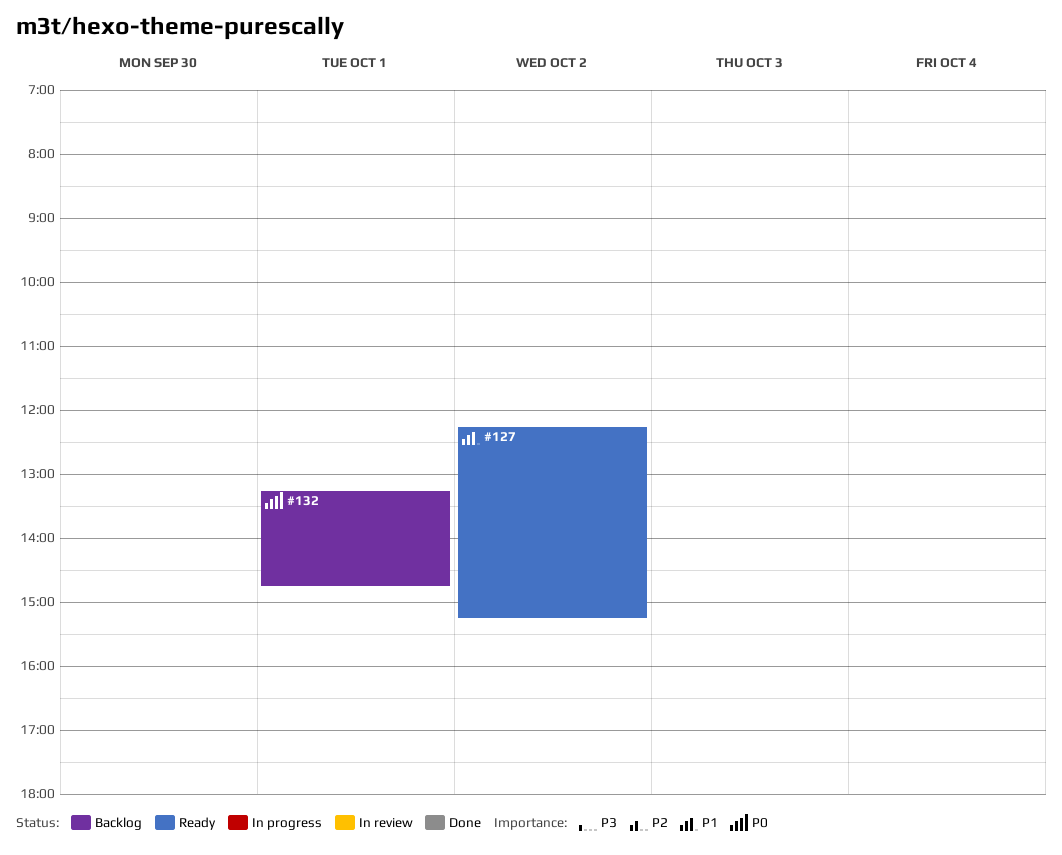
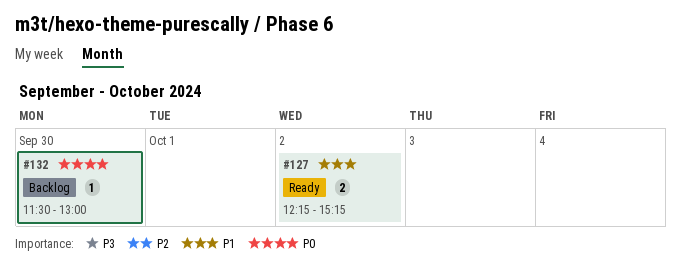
#132, day: Oct 1 -> Sep 30
#132, begins: 13:15 -> 11:30
#132, ends: 14:45 -> 13:00

